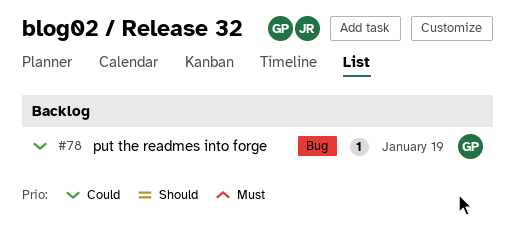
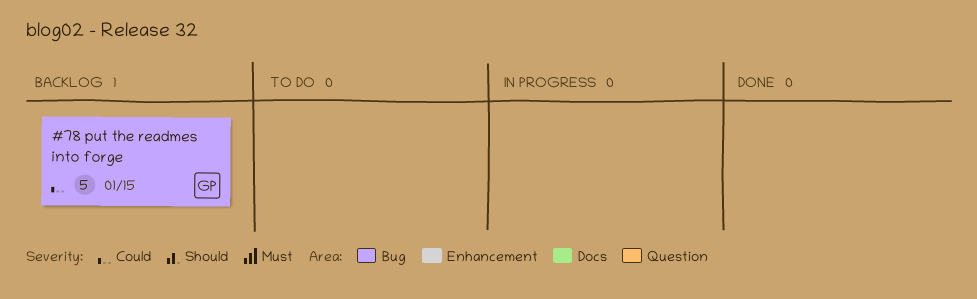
#78, estimate: 1 -> 5
#78, due: Jan 19 -> Jan 15

